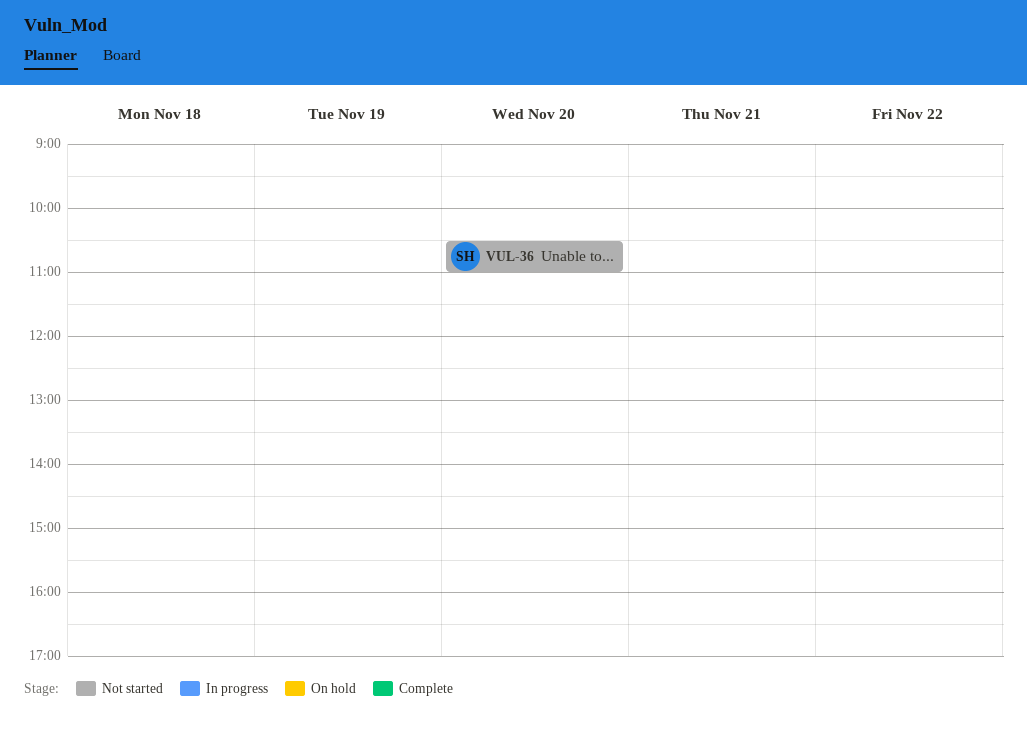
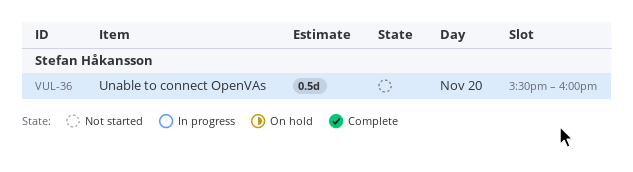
VUL-36, begins: 10:30 -> 15:30
VUL-36, ends: 11:00 -> 16:00

